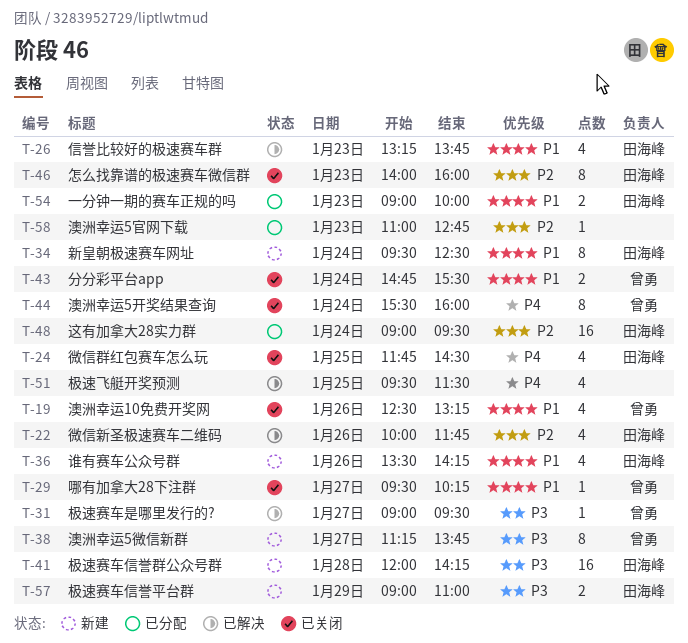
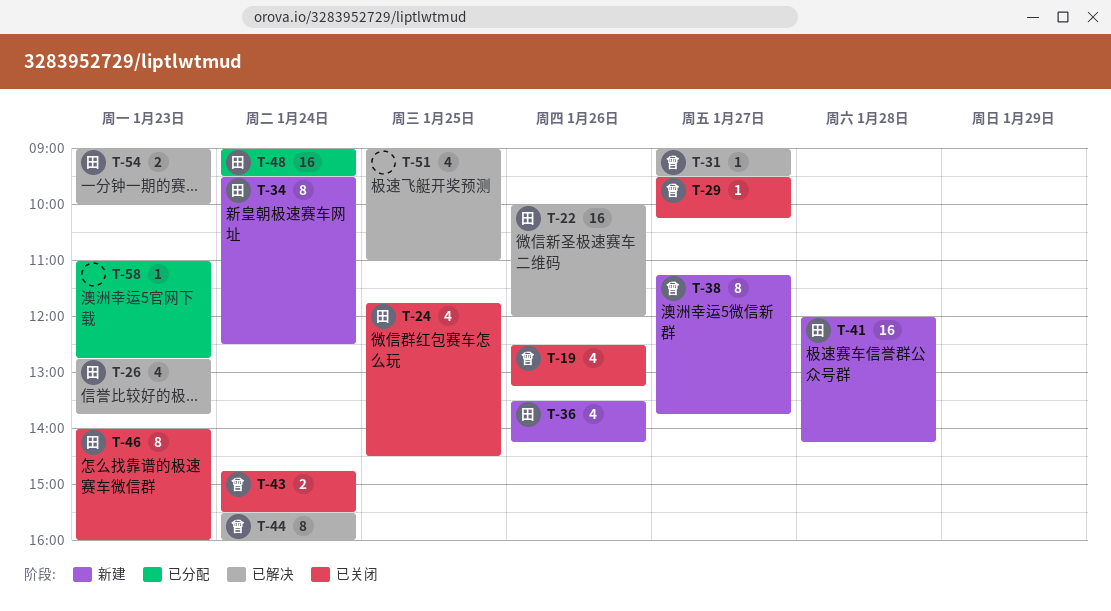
T-22, estimate: 4 -> 16
T-22, ends: 11:45 -> 12:00
T-26, begins: 13:15 -> 12:45
T-44, status: 已关闭 -> 已解决
T-51, begins: 09:30 -> 09:00
T-51, ends: 11:30 -> 11:00
T-54, status: 已分配 -> 已解决
T-57: present -> none

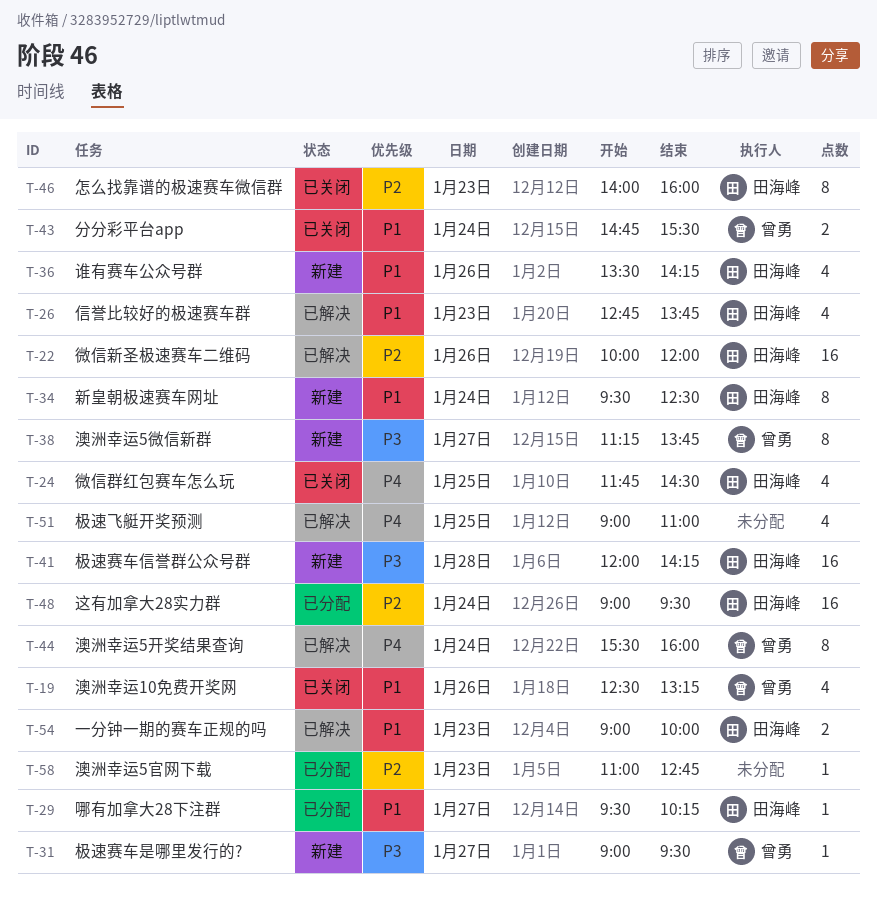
T-29, status: 已关闭 -> 已分配
T-29, owner: 曾勇 -> 田海峰
T-31, status: 已解决 -> 新建

